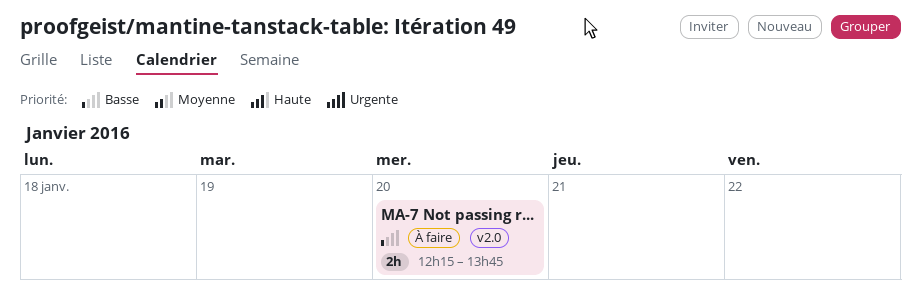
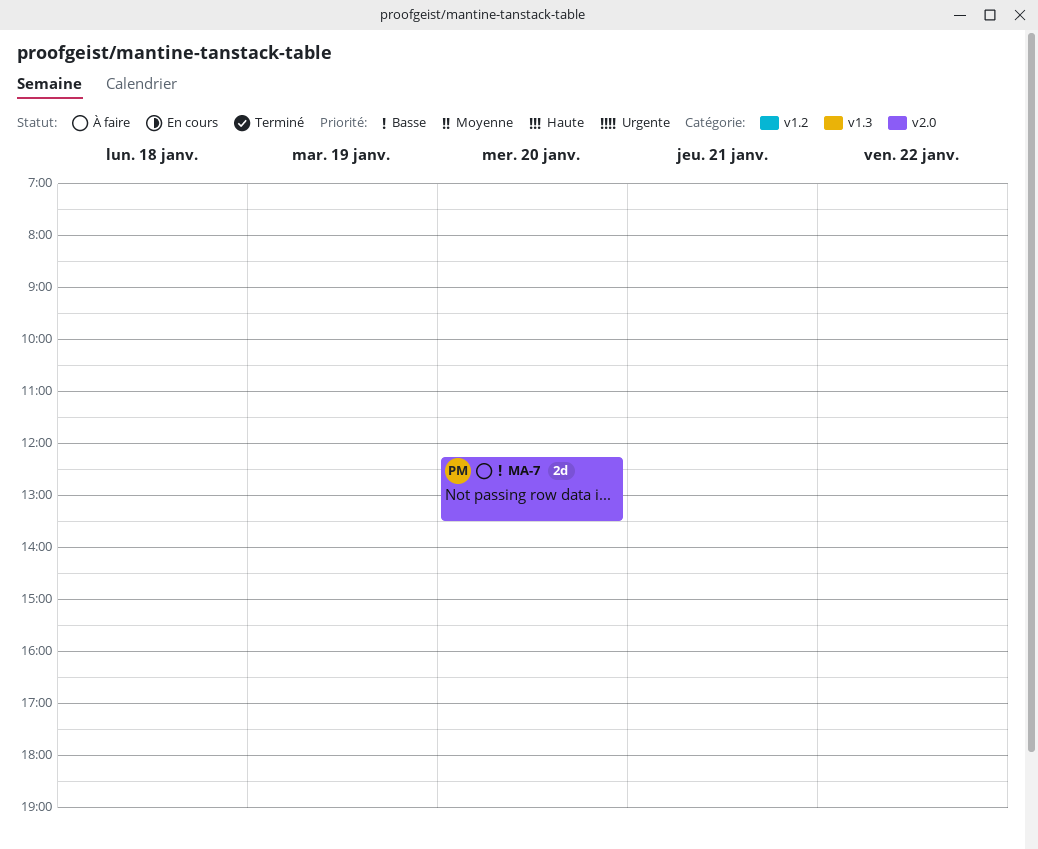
MA-7, estimate: 2h -> 2d
MA-7, ends: 13:45 -> 13:30

